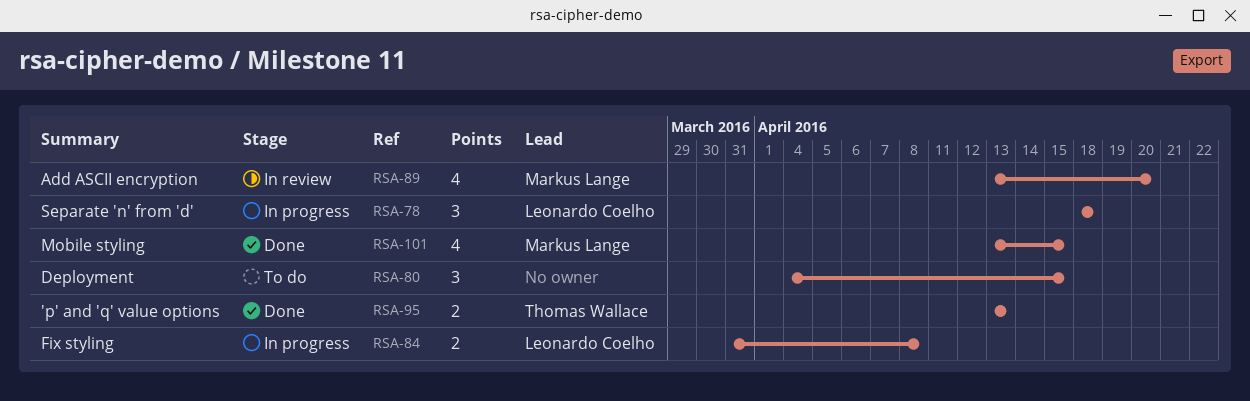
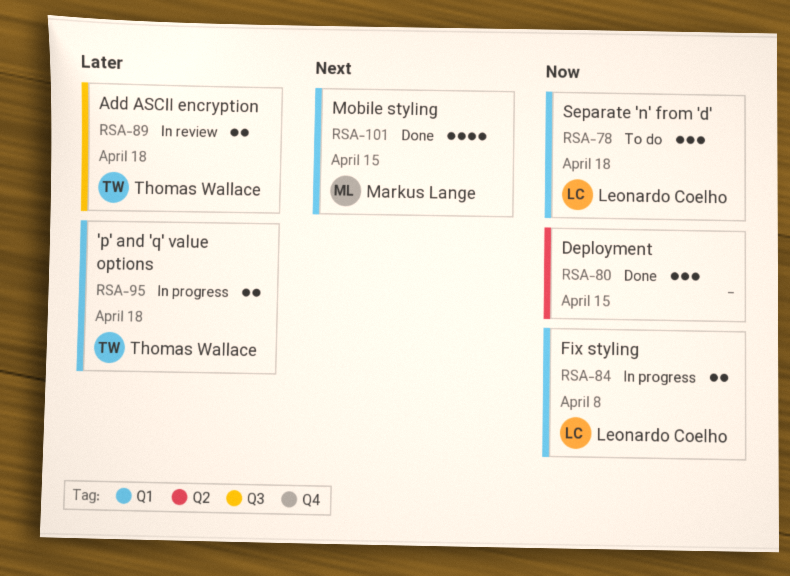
RSA-78, status: In progress -> To do
RSA-80, status: To do -> Done
RSA-89, owner: Markus Lange -> Thomas Wallace
RSA-89, estimate: 4 -> 2
RSA-89, due: Apr 20 -> Apr 18
RSA-95, status: Done -> In progress
RSA-95, due: Apr 13 -> Apr 18

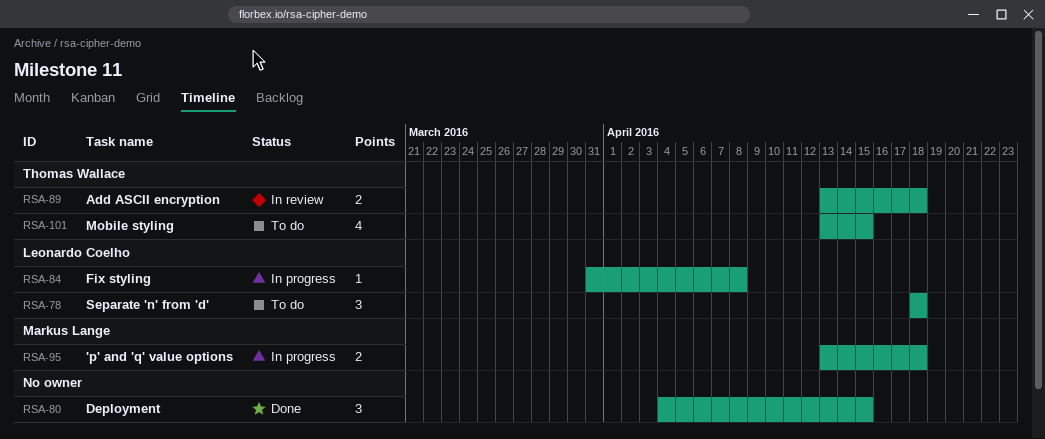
RSA-84, estimate: 2 -> 1
RSA-95, owner: Thomas Wallace -> Markus Lange
RSA-101, status: Done -> To do
RSA-101, owner: Markus Lange -> Thomas Wallace

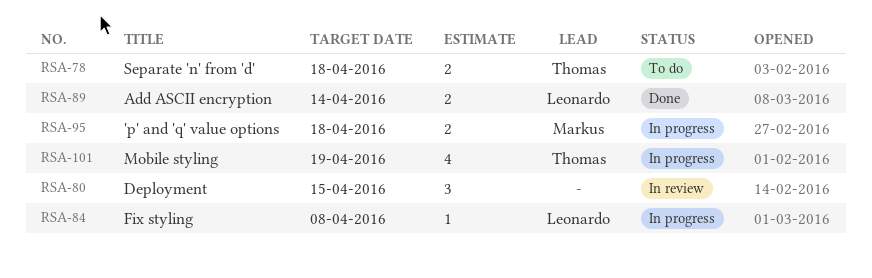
RSA-78, owner: Leonardo Coelho -> Thomas Wallace
RSA-78, estimate: 3 -> 2
RSA-80, status: Done -> In review
RSA-89, status: In review -> Done
RSA-89, owner: Thomas Wallace -> Leonardo Coelho
RSA-89, due: Apr 18 -> Apr 14
RSA-101, status: To do -> In progress
RSA-101, due: Apr 15 -> Apr 19

